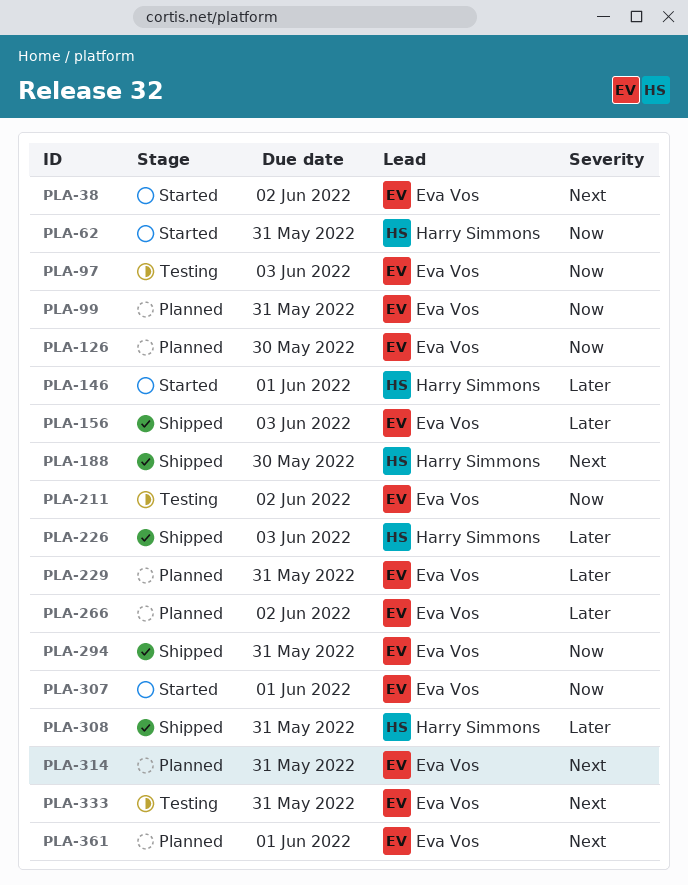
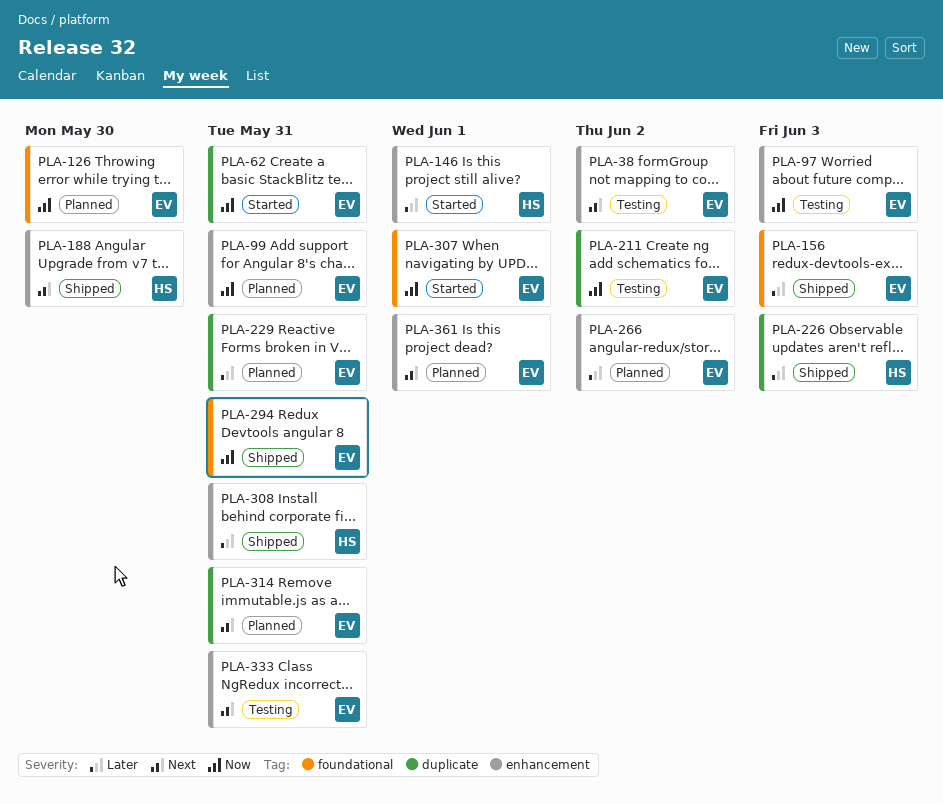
PLA-38, status: Started -> Testing
PLA-62, owner: Harry Simmons -> Eva Vos

